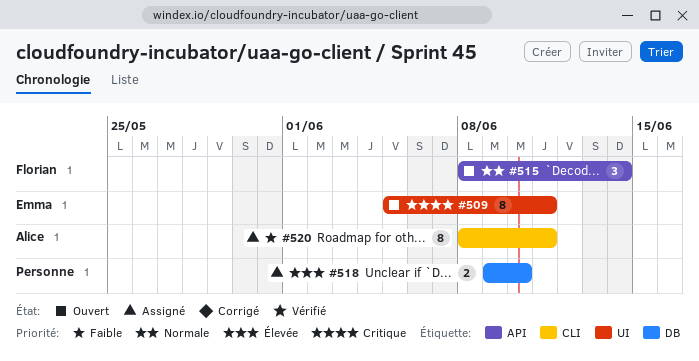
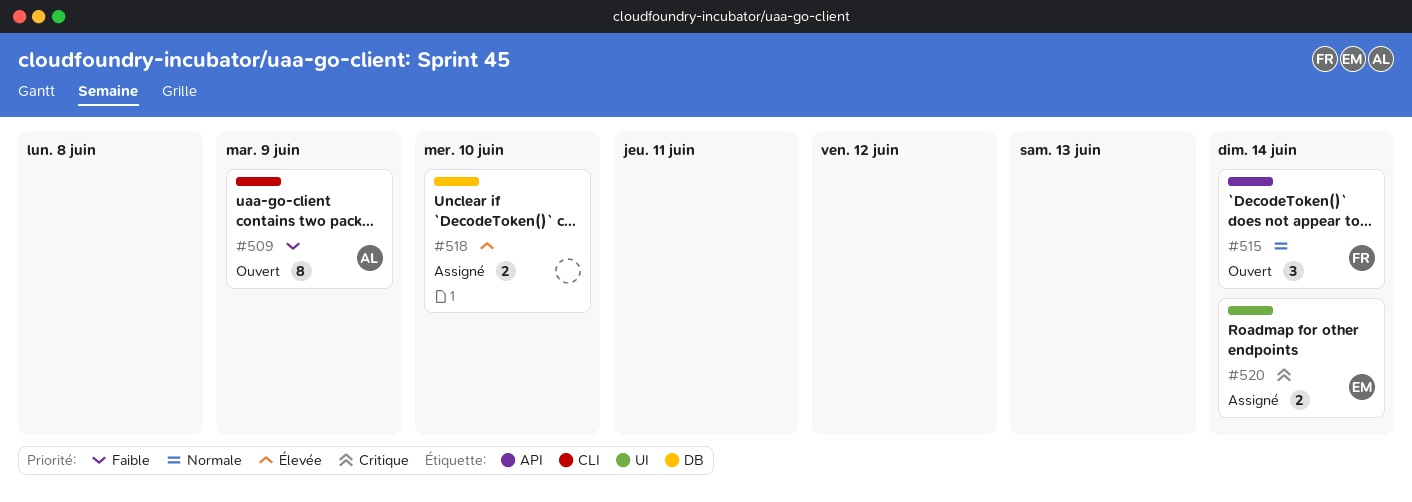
#509, owner: Emma -> Alice
#509, priority: Critique -> Faible
#509, label: UI -> CLI
#509, due: Jun 11 -> Jun 9
#520, owner: Alice -> Emma
#520, priority: Faible -> Critique
#520, label: CLI -> UI
#520, estimate: 8 -> 2
#520, due: Jun 11 -> Jun 14

